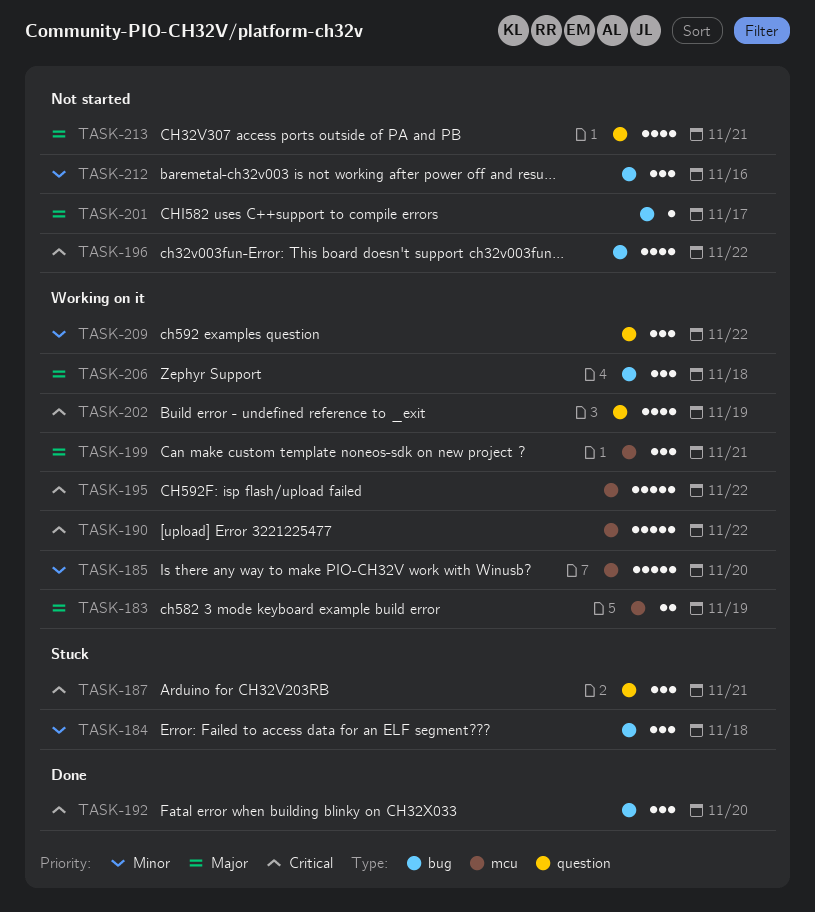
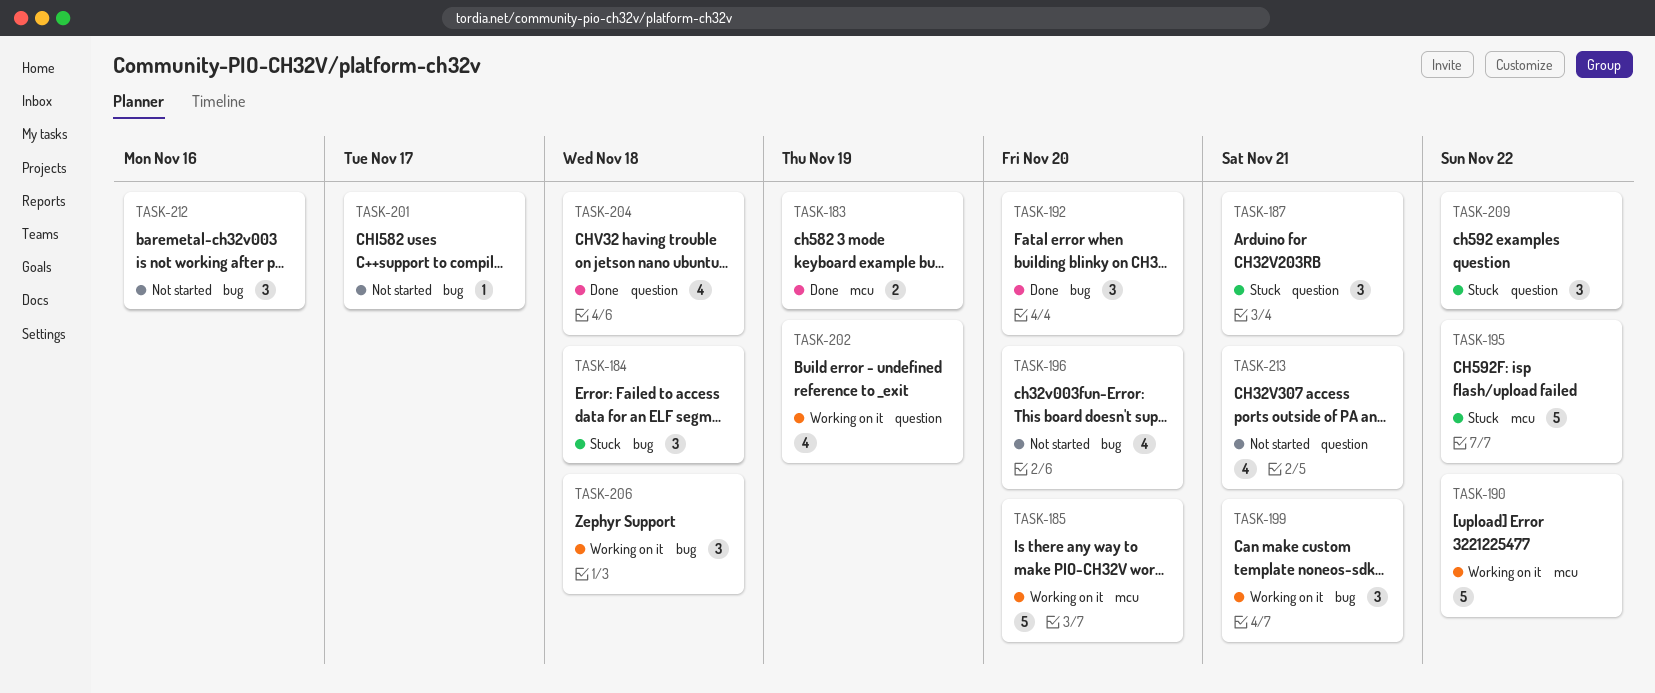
TASK-183, status: Working on it -> Done
TASK-195, status: Working on it -> Stuck
TASK-196, due: Nov 22 -> Nov 20
TASK-199, label: mcu -> bug
TASK-204: none -> present
TASK-209, status: Working on it -> Stuck

